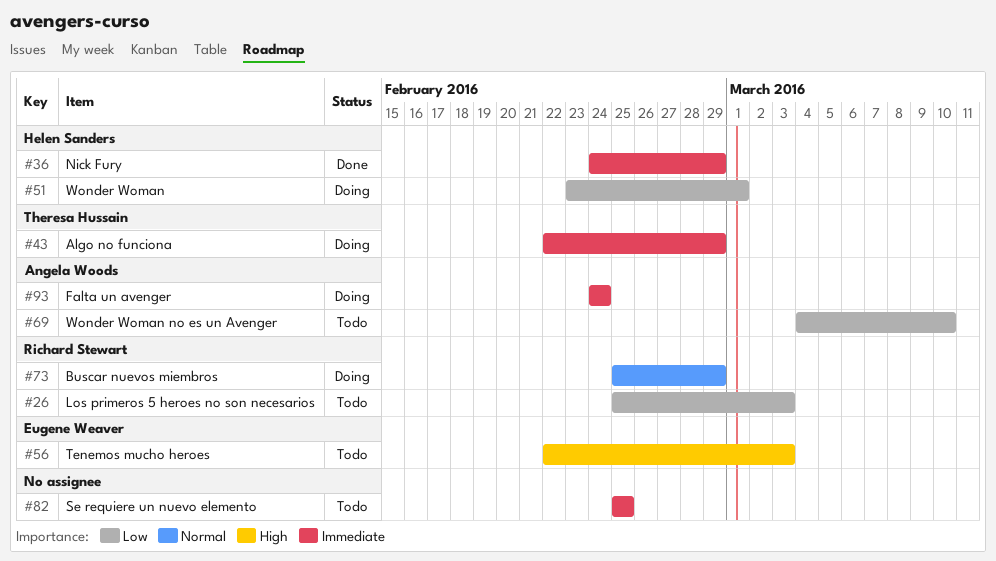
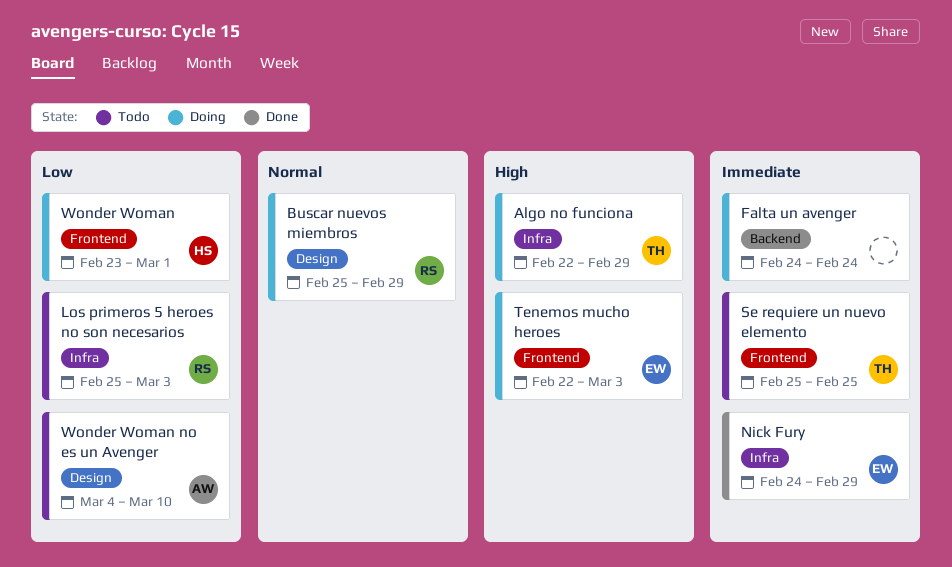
Algo no funciona, priority: Immediate -> High
Falta un avenger, owner: Angela Woods -> none
Nick Fury, owner: Helen Sanders -> Eugene Weaver
Se requiere un nuevo elemento, owner: none -> Theresa Hussain
Tenemos mucho heroes, status: Todo -> Doing

